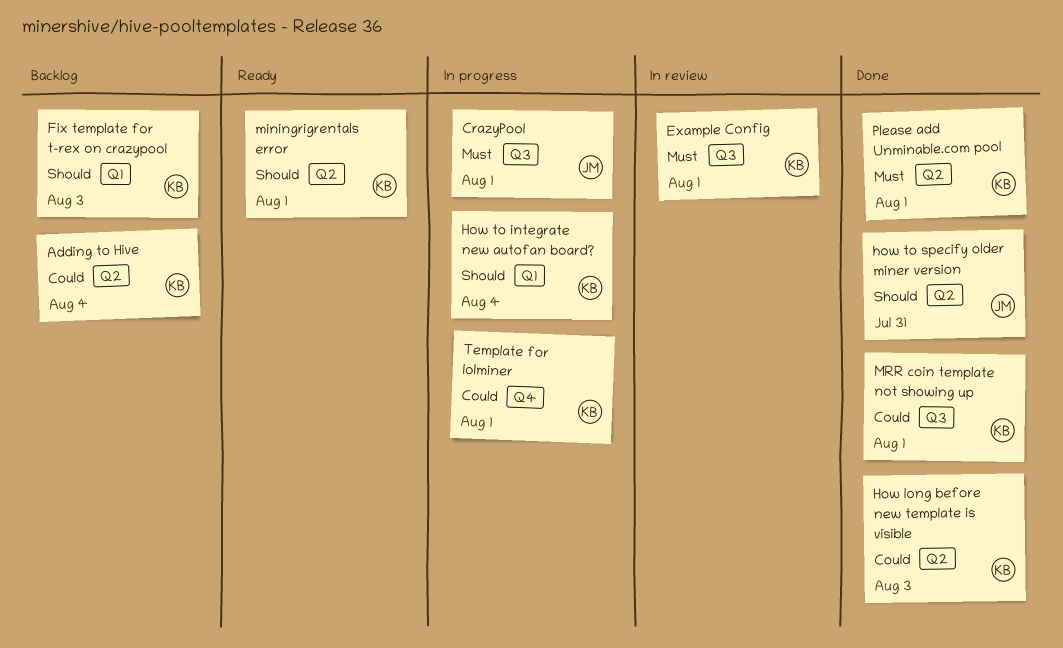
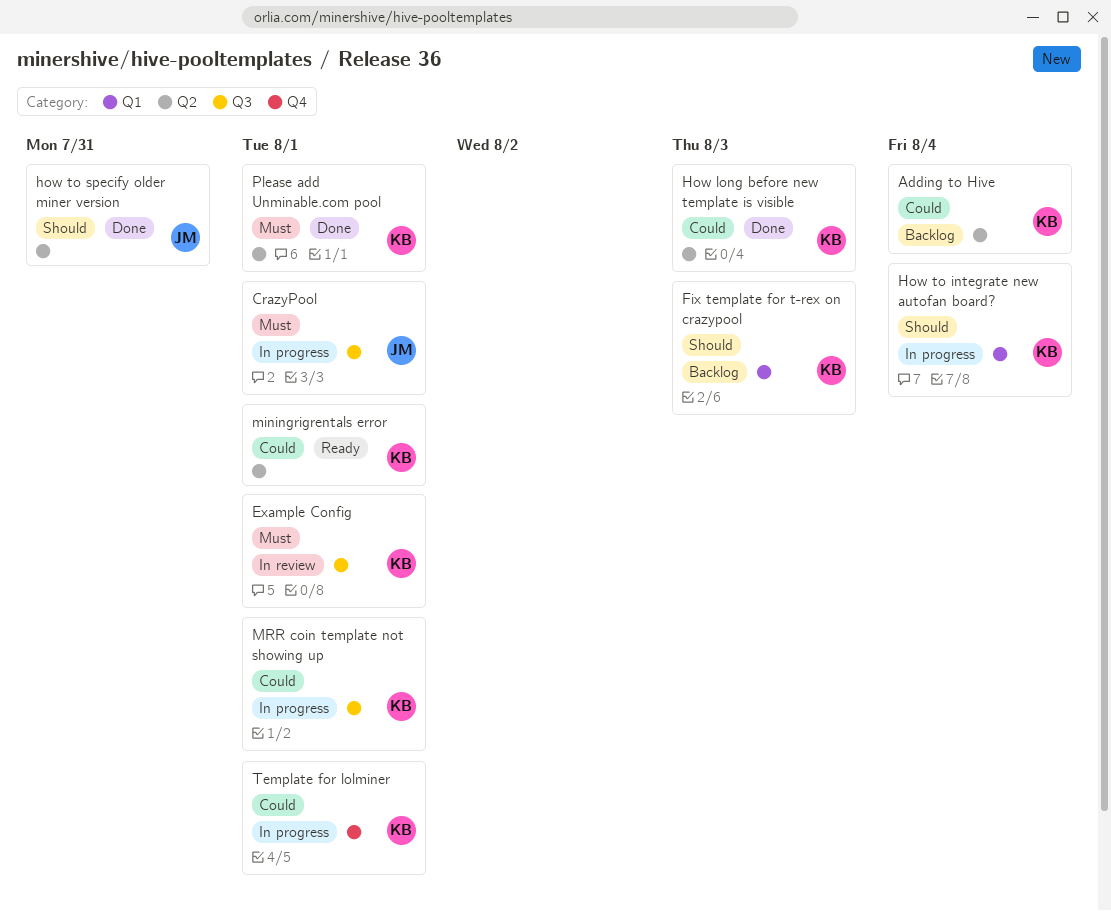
miningrigrentals error, priority: Should -> Could
MRR coin template not showing up, status: Done -> In progress

